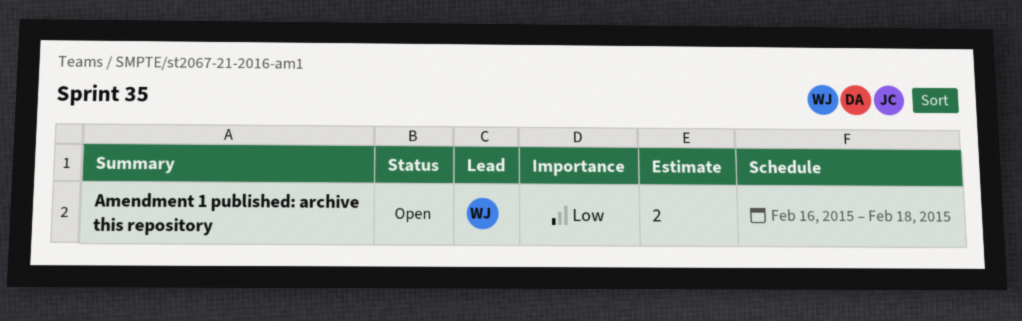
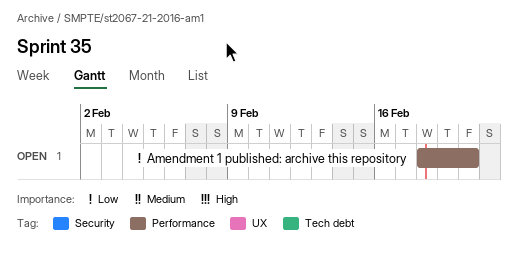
Amendment 1 published: archive this repository, start: Feb 16 -> Feb 18
Amendment 1 published: archive this repository, due: Feb 18 -> Feb 20

